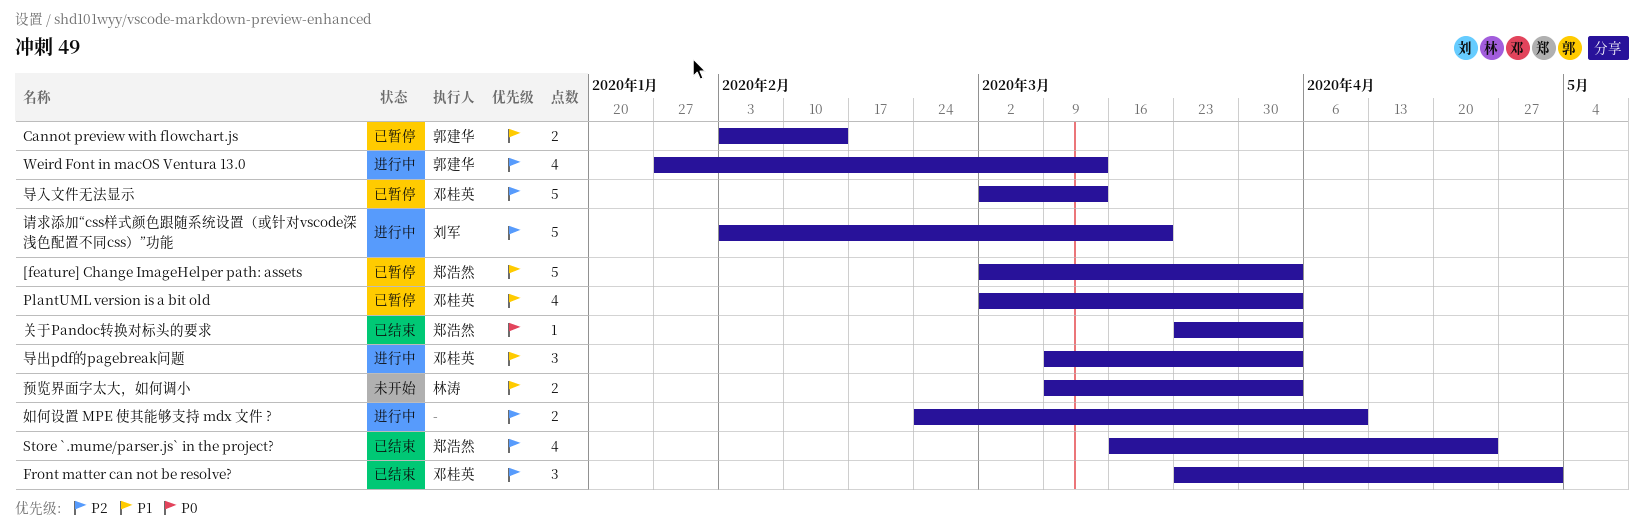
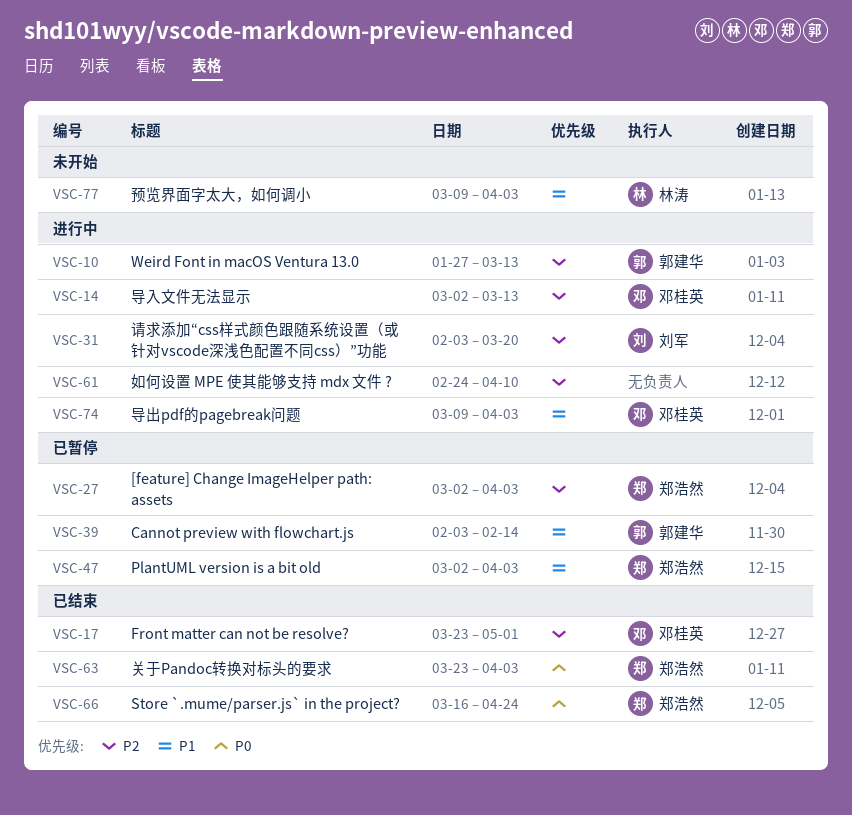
[feature] Change ImageHelper path: assets, priority: P1 -> P2
PlantUML version is a bit old, owner: 邓桂英 -> 郑浩然
Store `.mume/parser.js` in the project?, priority: P2 -> P0
导入文件无法显示, status: 已暂停 -> 进行中

